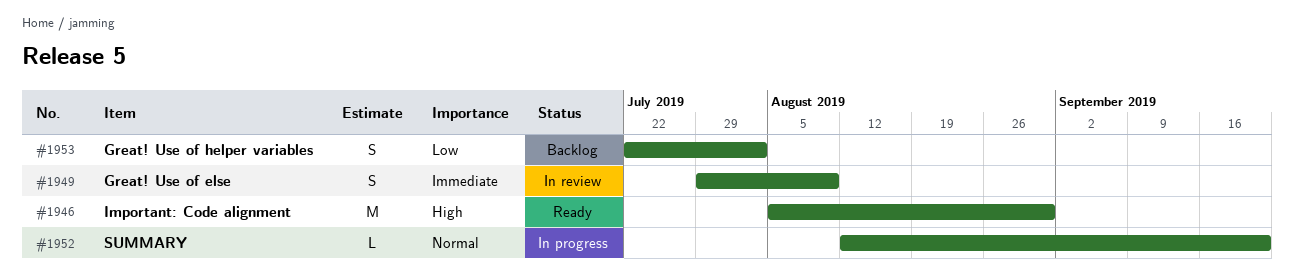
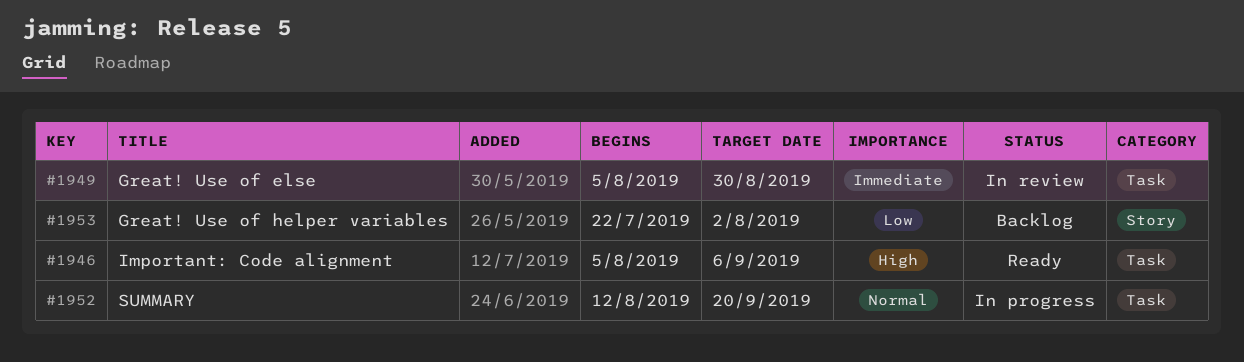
#1946, due: Aug 30 -> Sep 6
#1949, start: Jul 29 -> Aug 5
#1949, due: Aug 9 -> Aug 30

